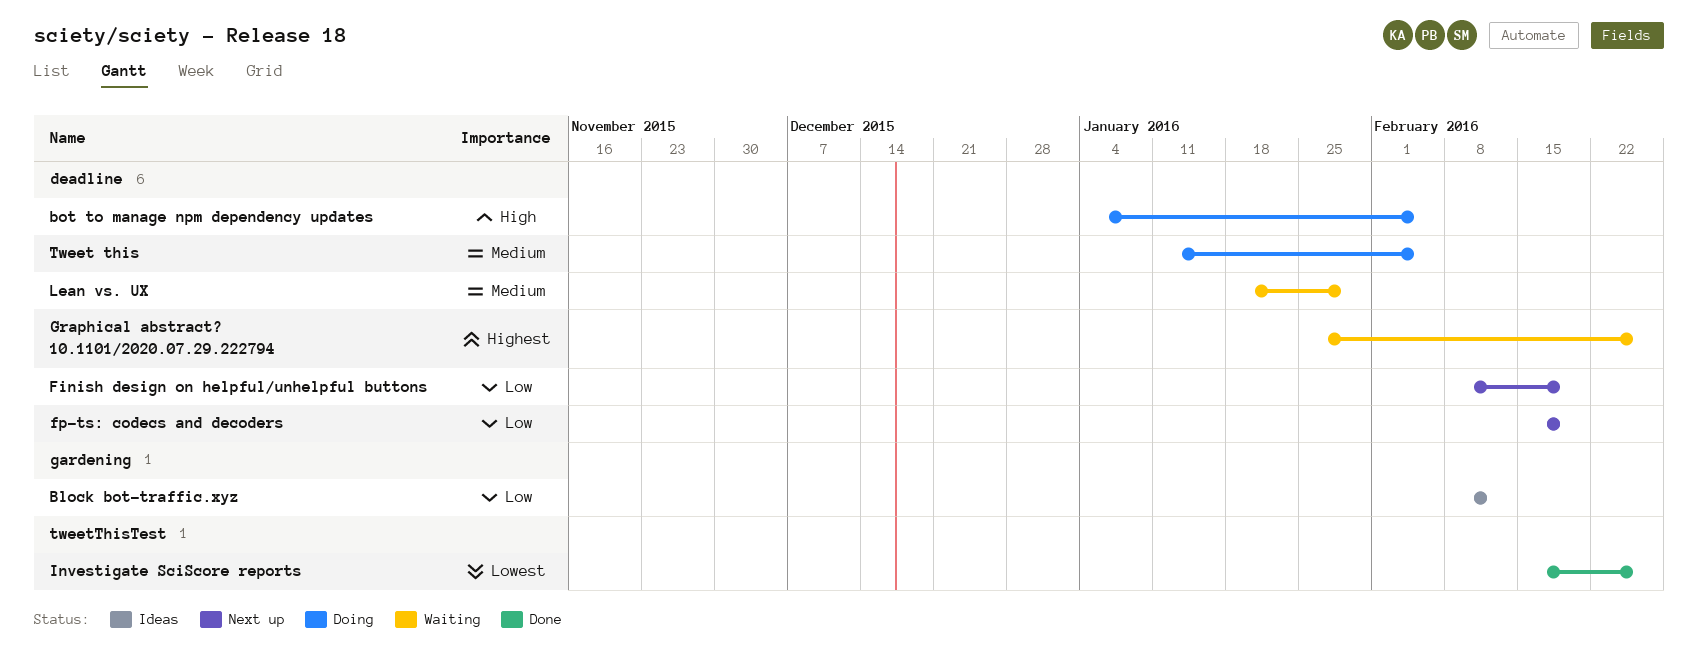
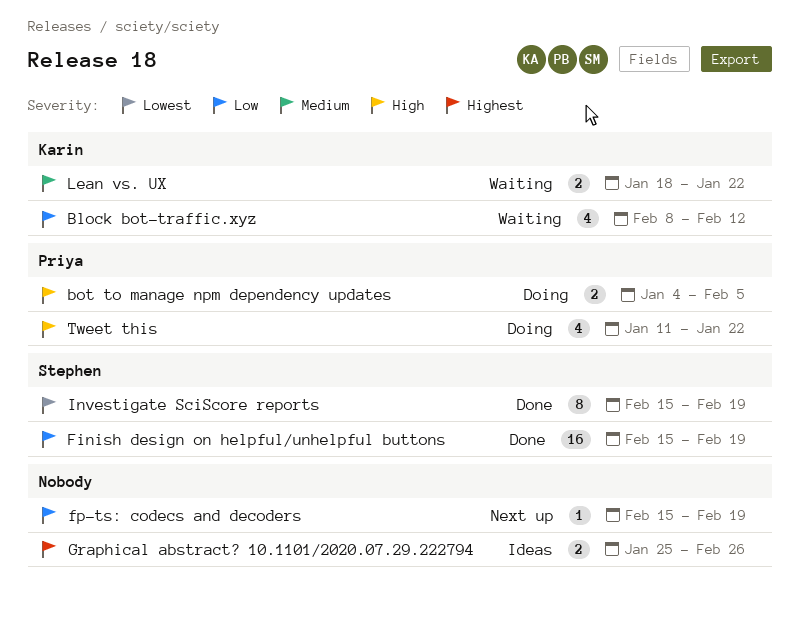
Block bot-traffic.xyz, status: Ideas -> Waiting
Finish design on helpful/unhelpful buttons, status: Next up -> Done
Finish design on helpful/unhelpful buttons, start: Feb 8 -> Feb 15
Graphical abstract? 10.1101/2020.07.29.222794, status: Waiting -> Ideas
Investigate SciScore reports, due: Feb 26 -> Feb 19
Lean vs. UX, due: Jan 29 -> Jan 22
Tweet this, priority: Medium -> High
Tweet this, due: Feb 5 -> Jan 22

